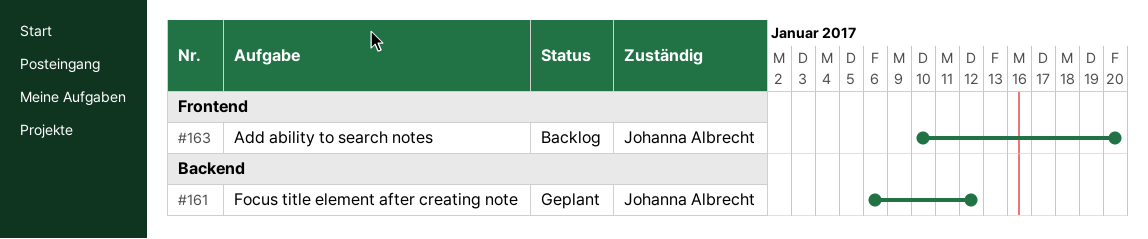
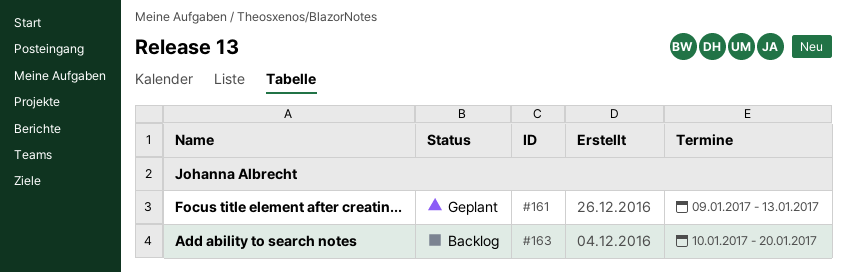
#161, start: Jan 6 -> Jan 9
#161, due: Jan 12 -> Jan 13

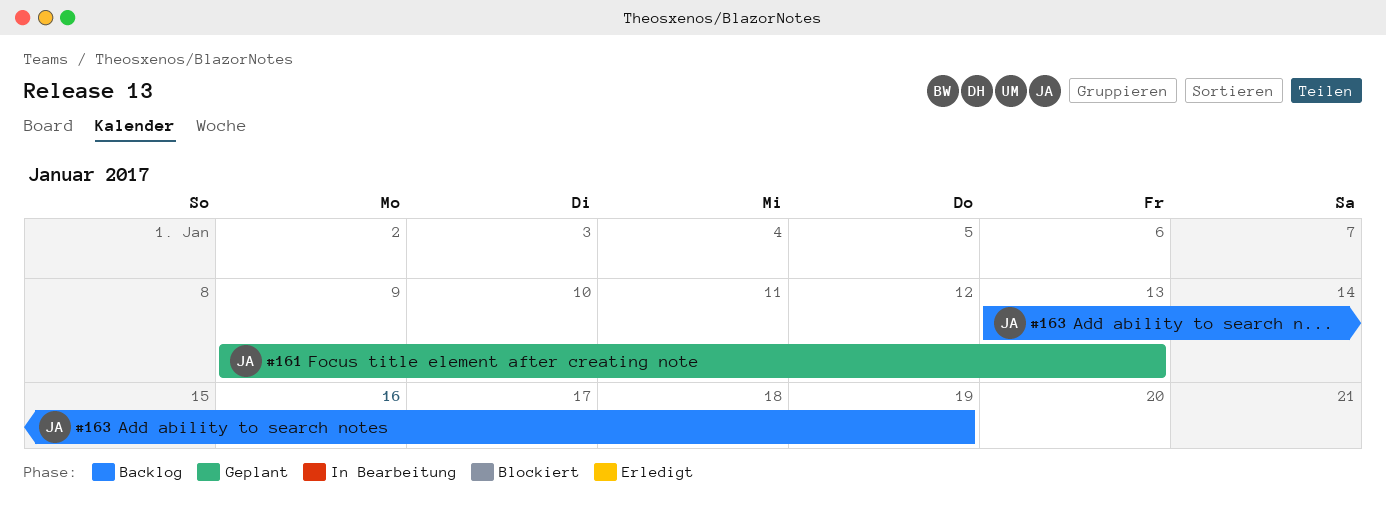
#163, start: Jan 10 -> Jan 13
#163, due: Jan 20 -> Jan 19

